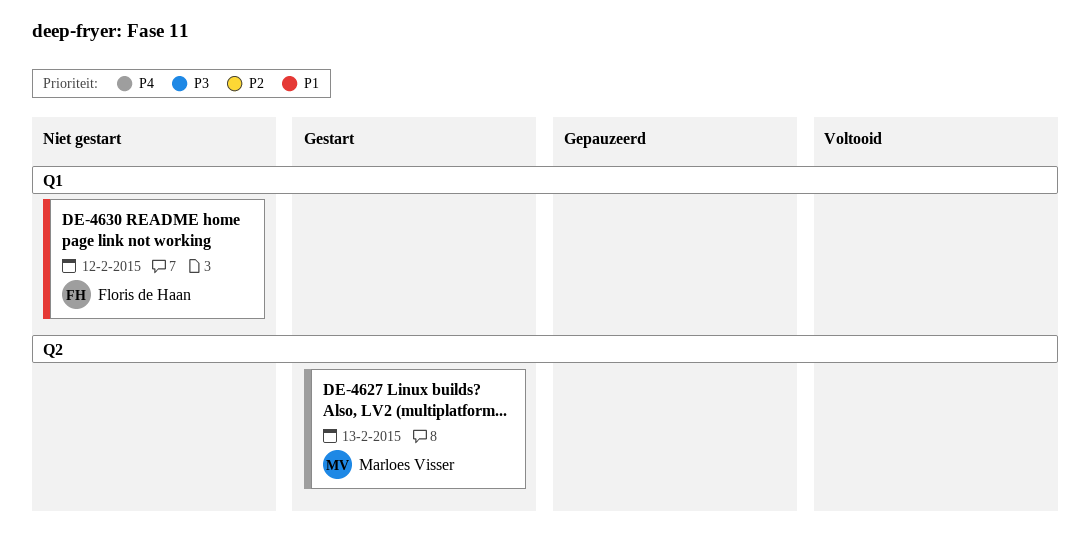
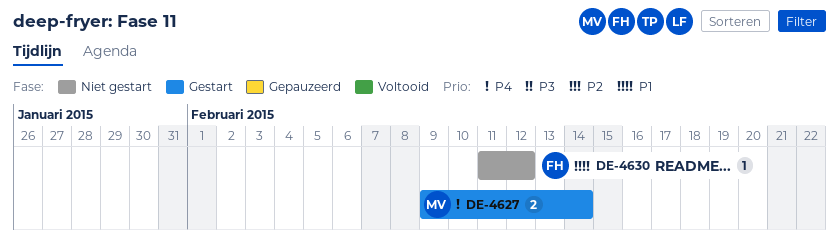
DE-4627, due: Feb 13 -> Feb 14

